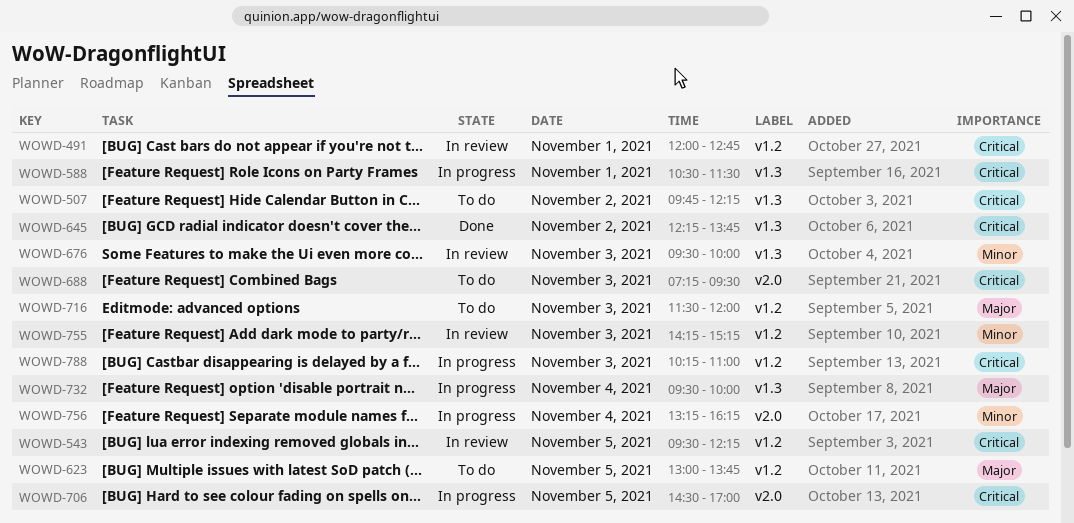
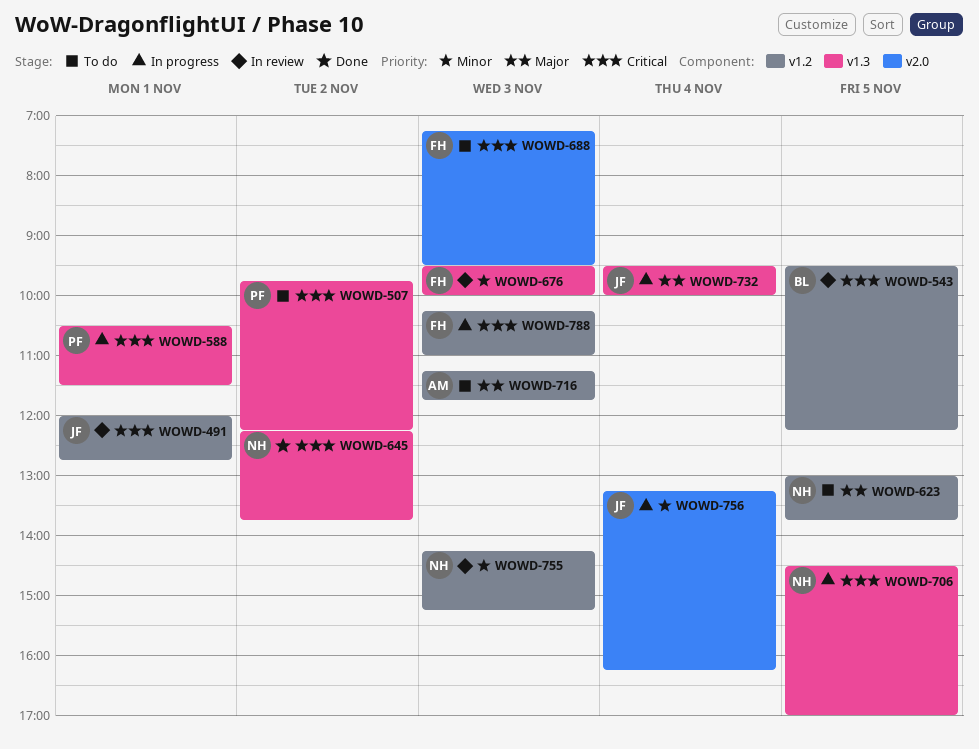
WOWD-706, label: v2.0 -> v1.3
WOWD-716, begins: 11:30 -> 11:15
WOWD-716, ends: 12:00 -> 11:45

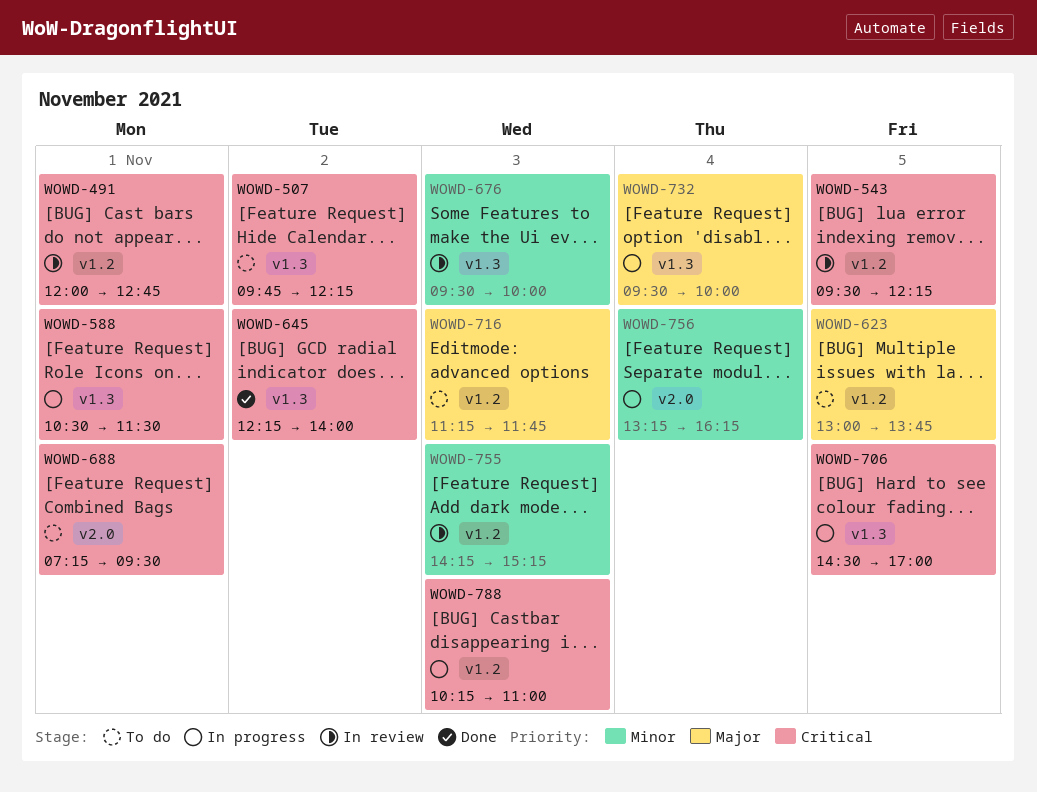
WOWD-645, ends: 13:45 -> 14:00
WOWD-688, day: Nov 3 -> Nov 1

